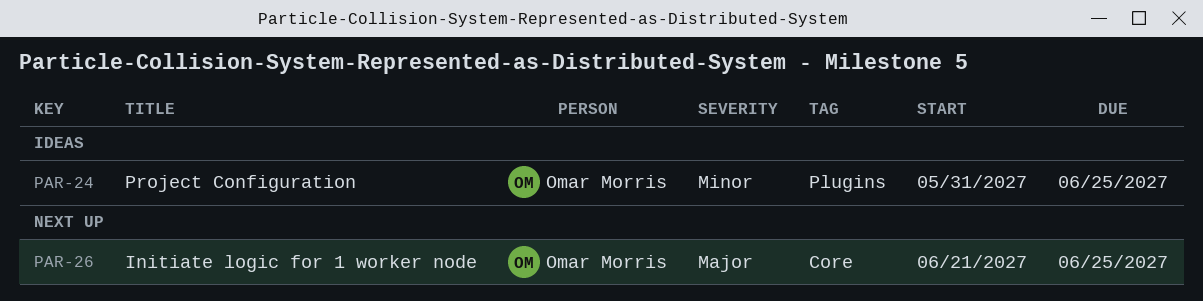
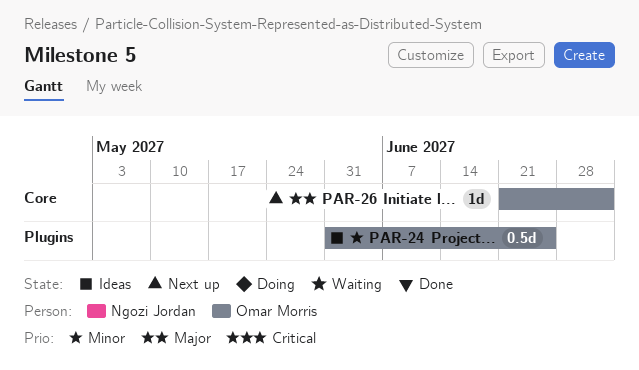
PAR-26, due: Jun 25 -> Jul 2

